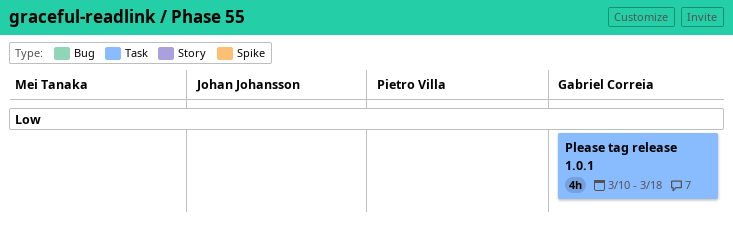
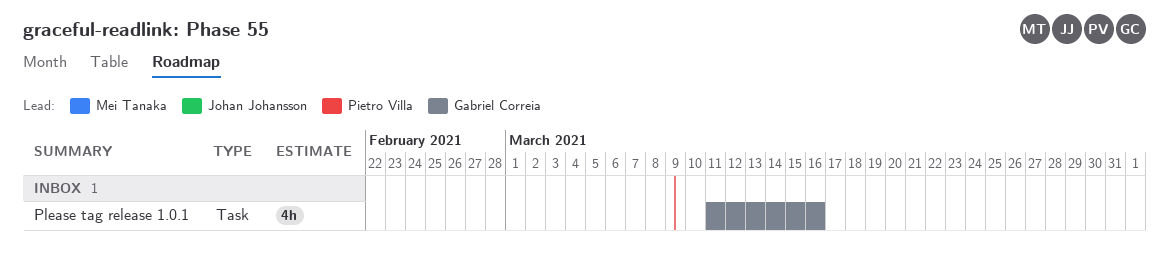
Please tag release 1.0.1, start: Mar 10 -> Mar 11
Please tag release 1.0.1, due: Mar 18 -> Mar 16

